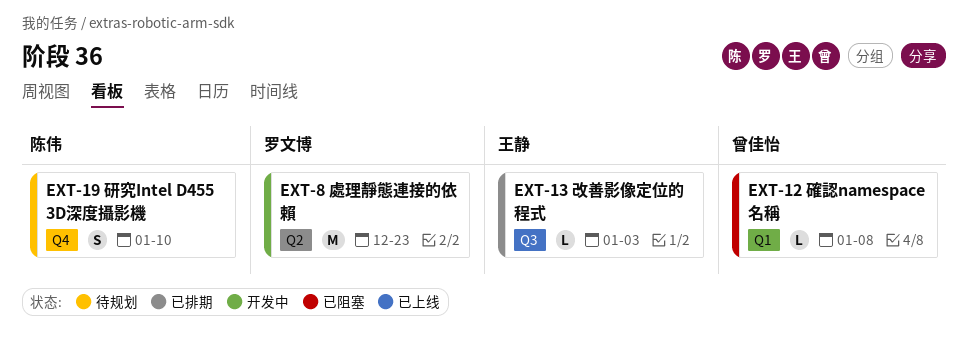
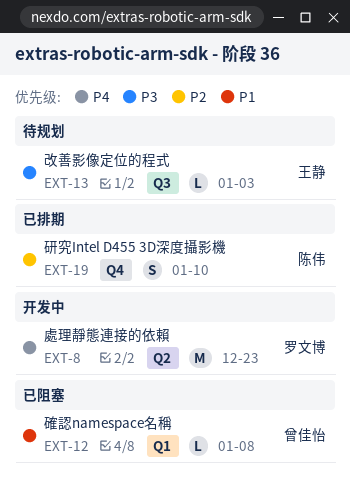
EXT-13, status: 已排期 -> 待规划
EXT-19, status: 待规划 -> 已排期

